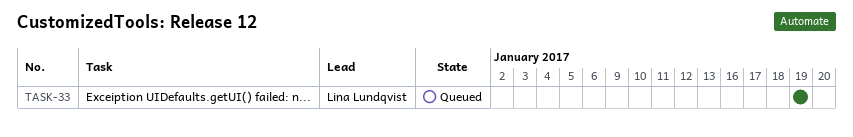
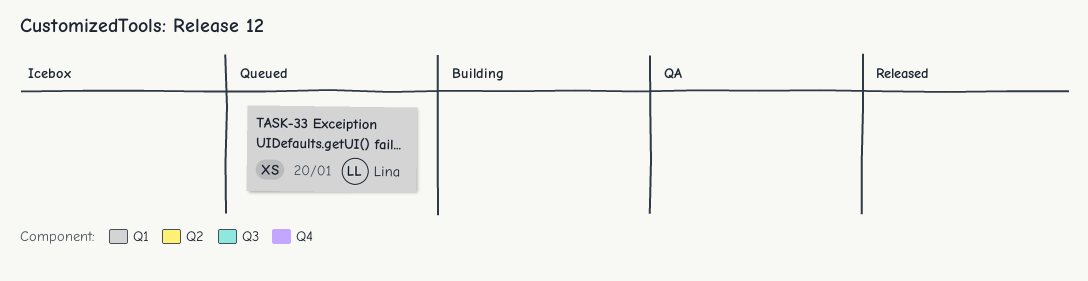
TASK-33, due: Jan 19 -> Jan 20

